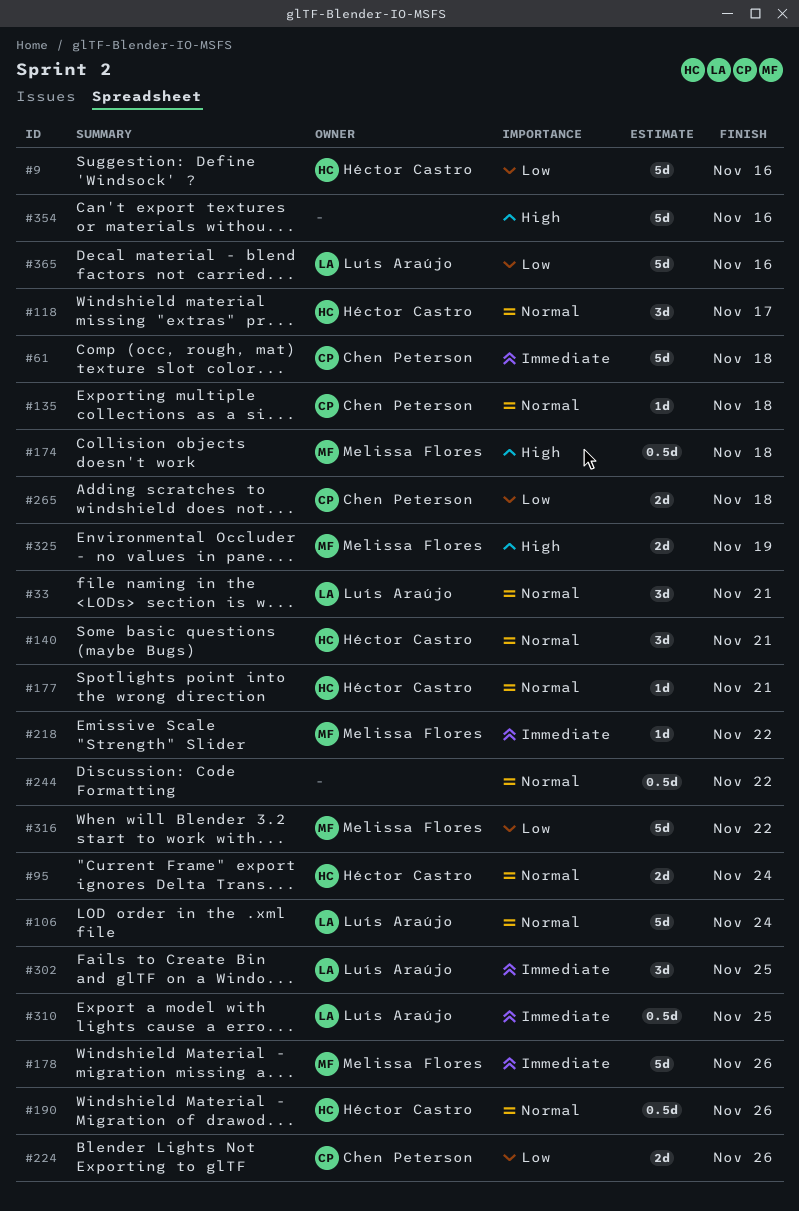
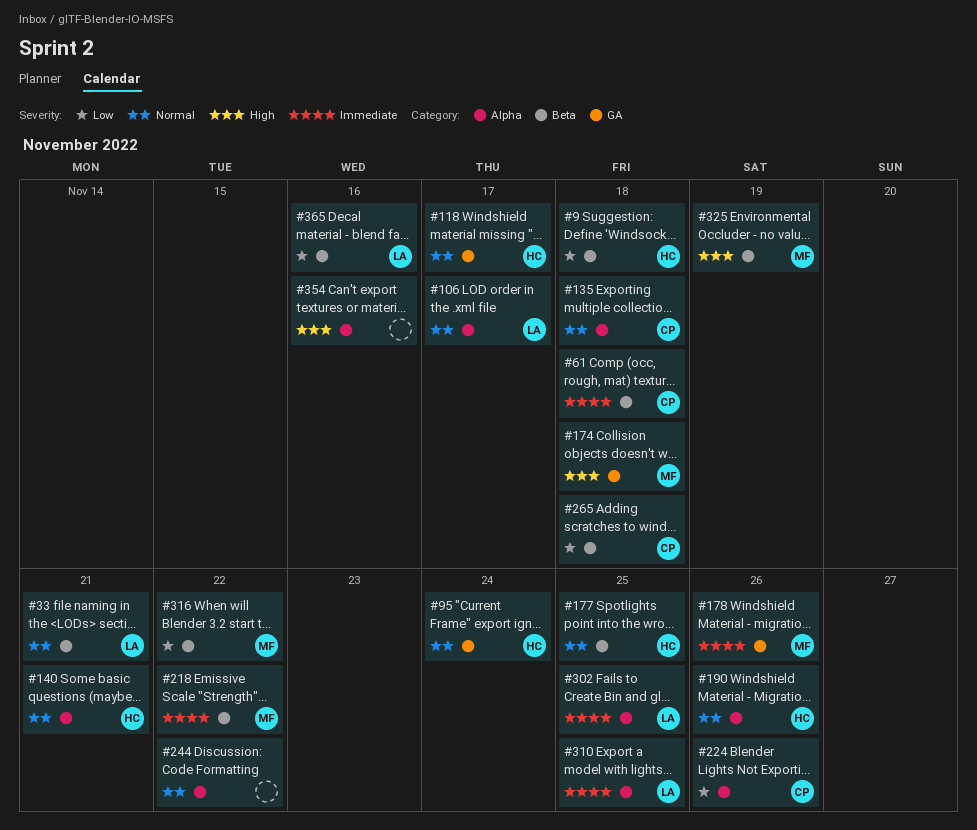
#9, due: Nov 16 -> Nov 18
#106, due: Nov 24 -> Nov 17
#177, due: Nov 21 -> Nov 25

